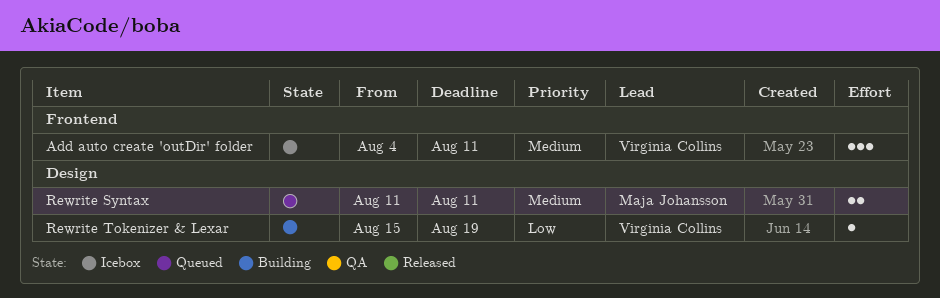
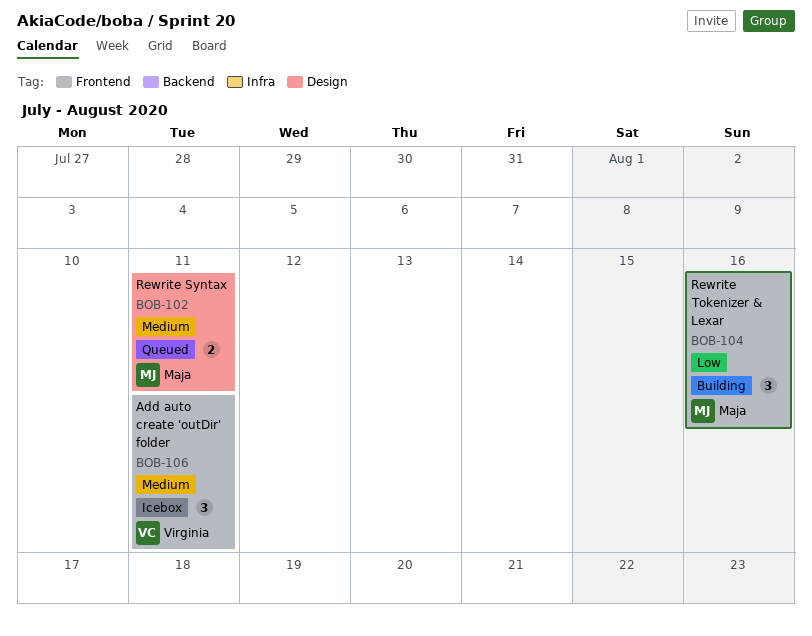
Rewrite Tokenizer & Lexar, owner: Virginia Collins -> Maja Johansson
Rewrite Tokenizer & Lexar, label: Design -> Frontend
Rewrite Tokenizer & Lexar, estimate: 1 -> 3
Rewrite Tokenizer & Lexar, due: Aug 19 -> Aug 16

